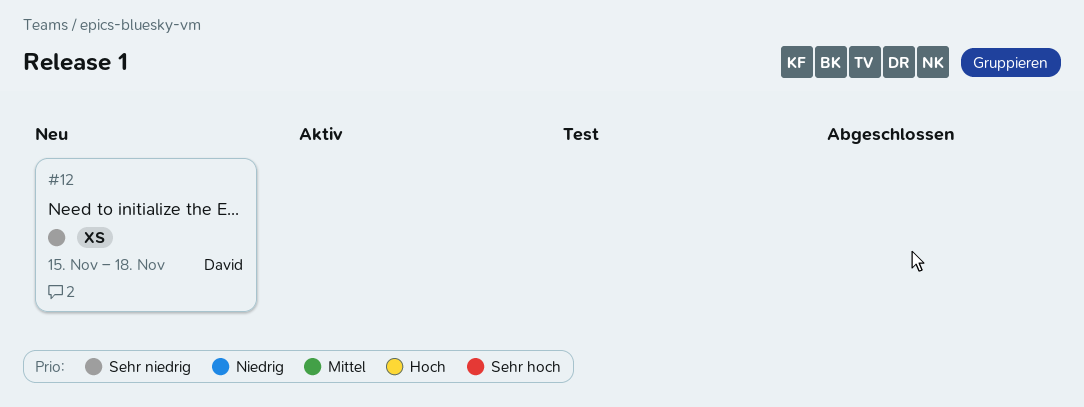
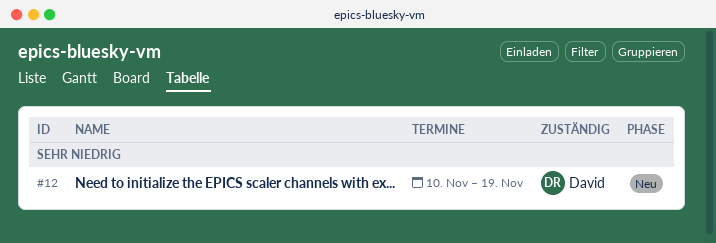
#12, start: Nov 15 -> Nov 10
#12, due: Nov 18 -> Nov 19

